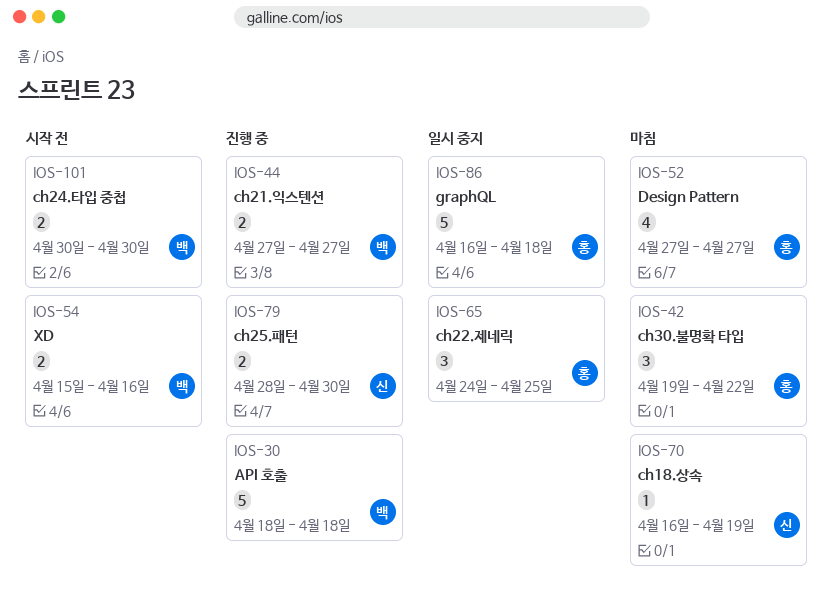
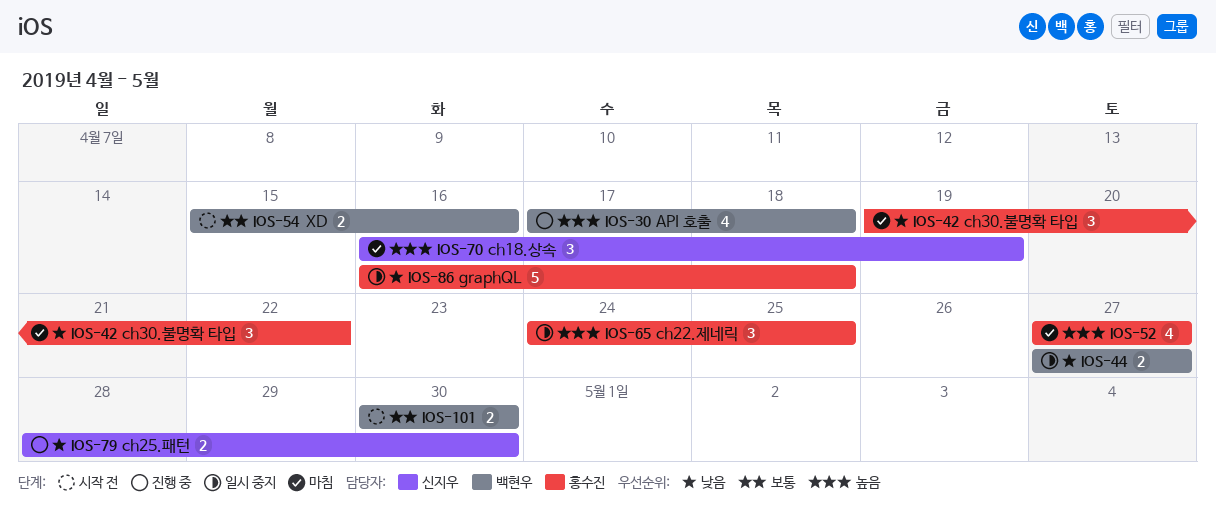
IOS-30, estimate: 5 -> 4
IOS-30, start: Apr 18 -> Apr 17
IOS-44, status: 진행 중 -> 일시 중지
IOS-70, estimate: 1 -> 3

